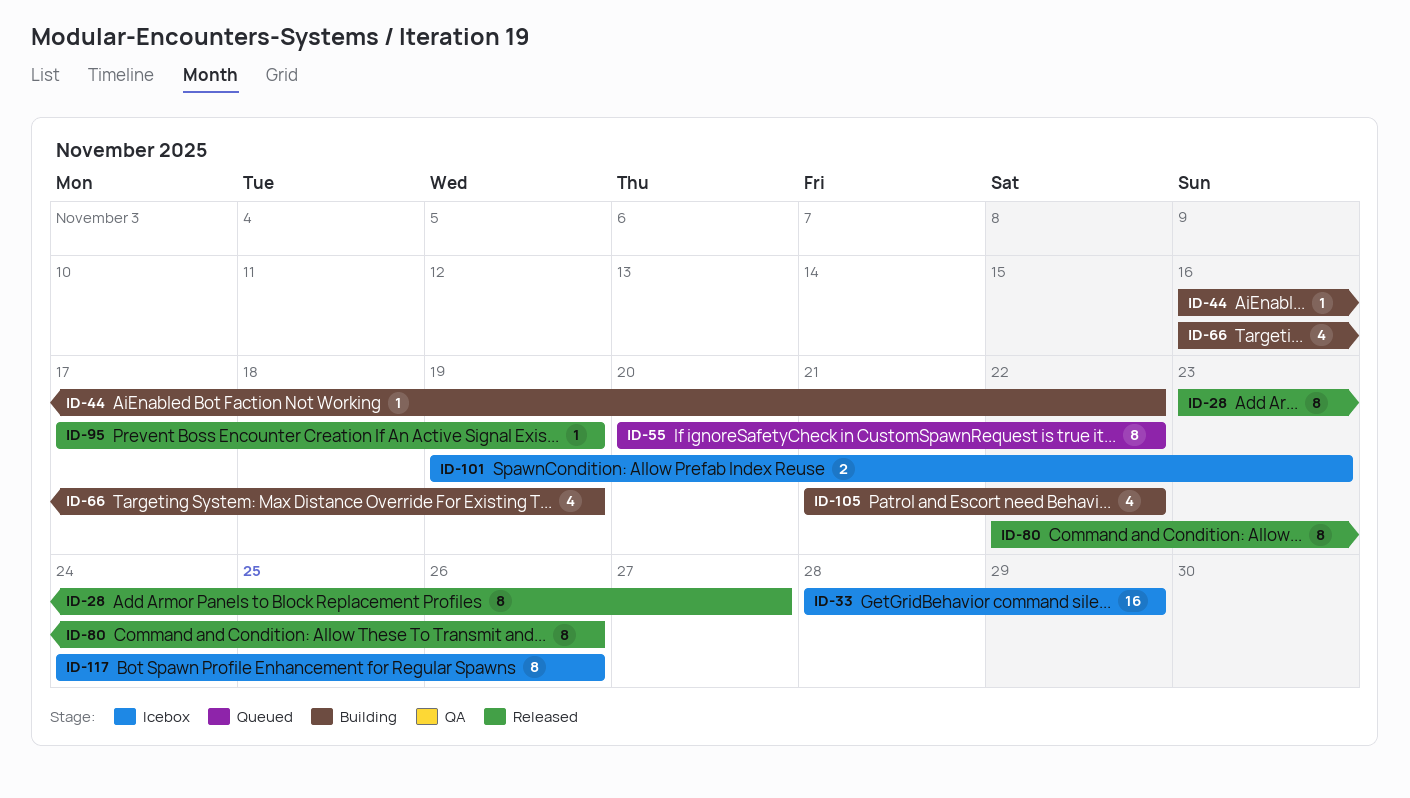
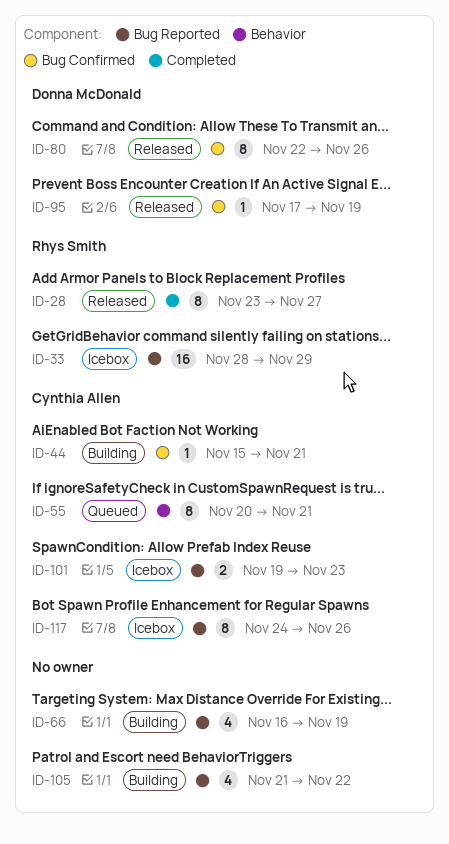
ID-44, start: Nov 16 -> Nov 15
ID-44, due: Nov 22 -> Nov 21
ID-55, due: Nov 22 -> Nov 21

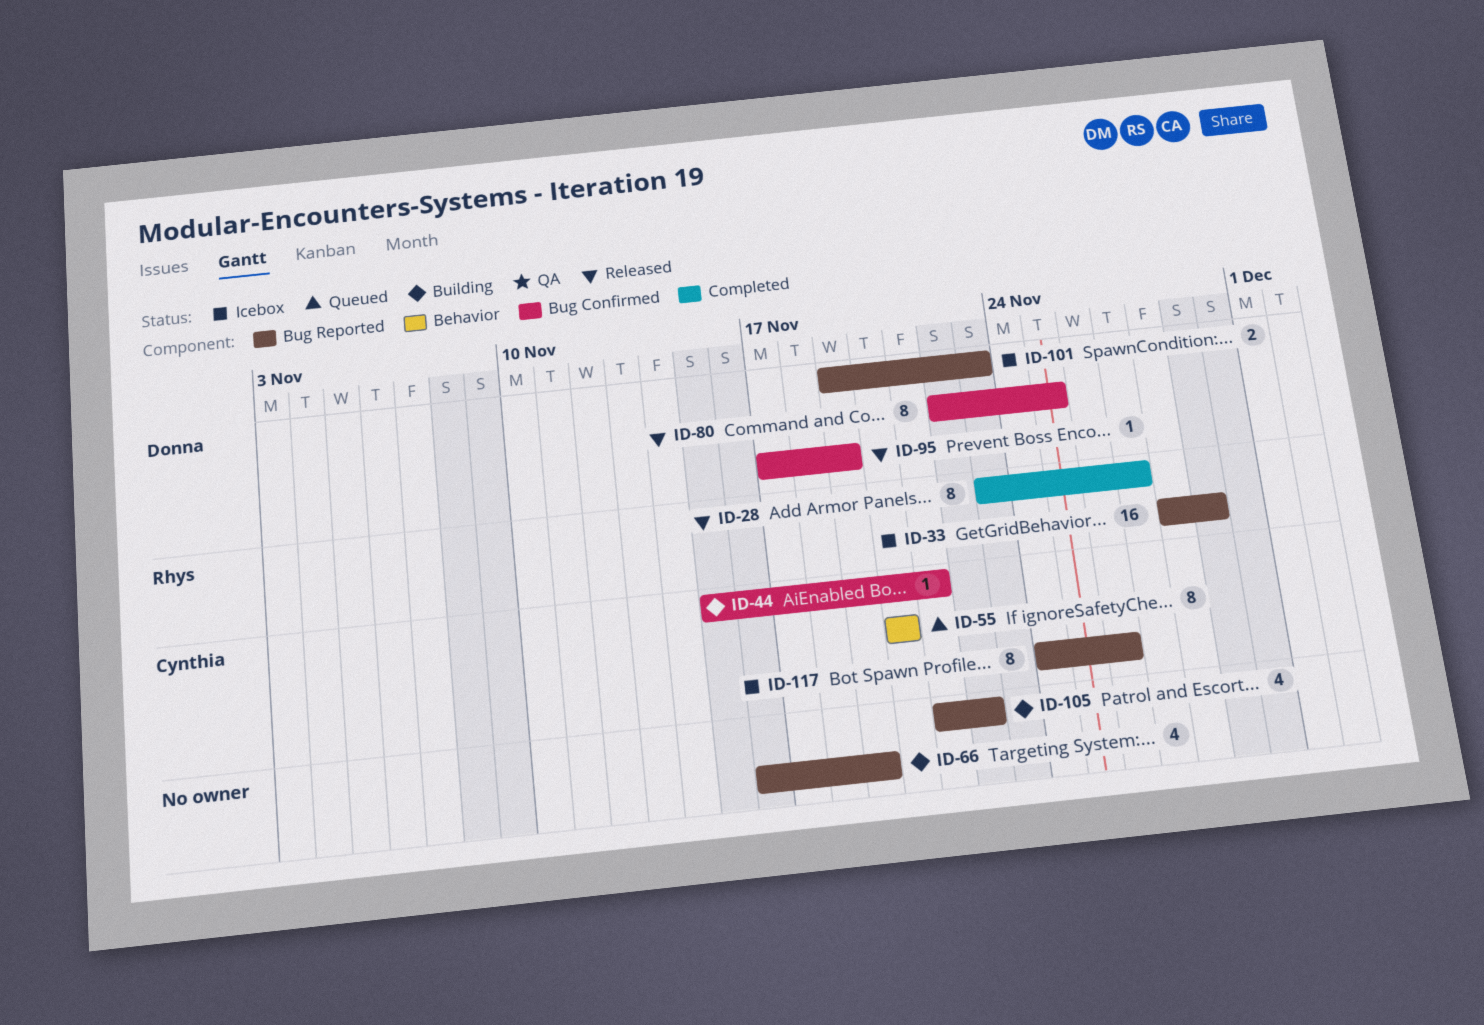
ID-55, due: Nov 21 -> Nov 20
ID-80, due: Nov 26 -> Nov 25
ID-101, owner: Cynthia Allen -> Donna McDonald

